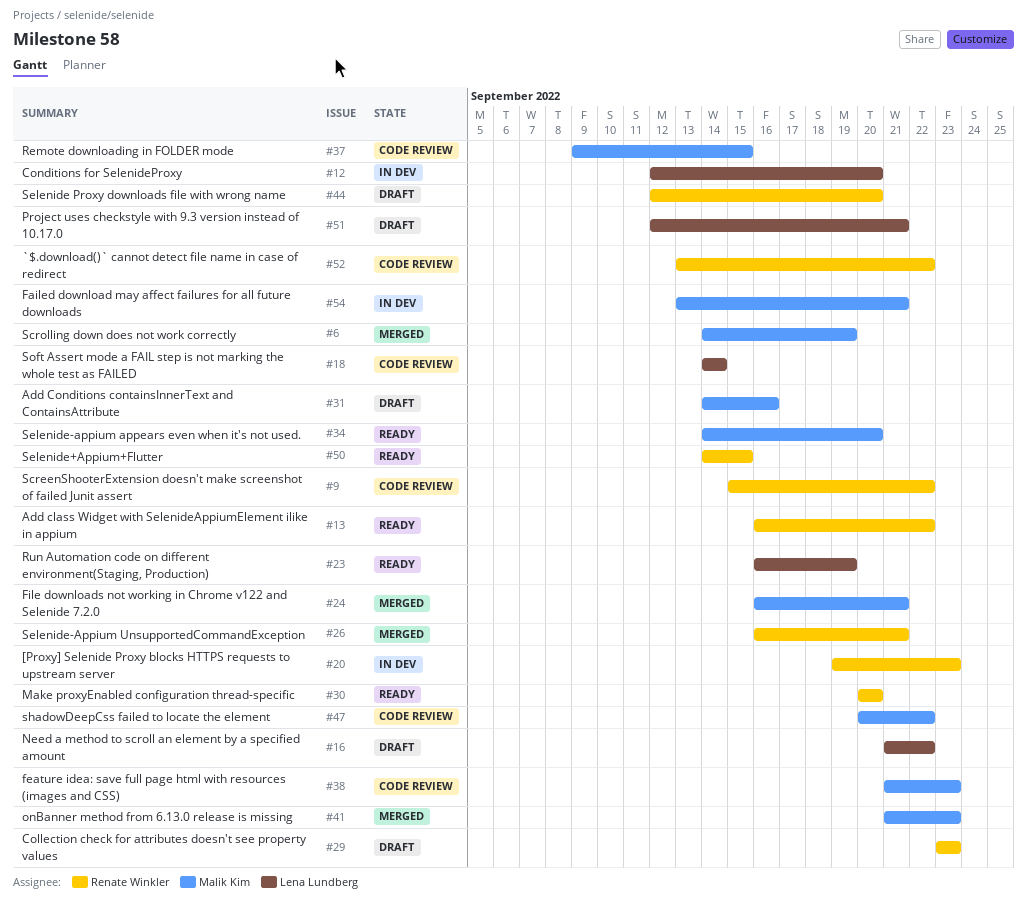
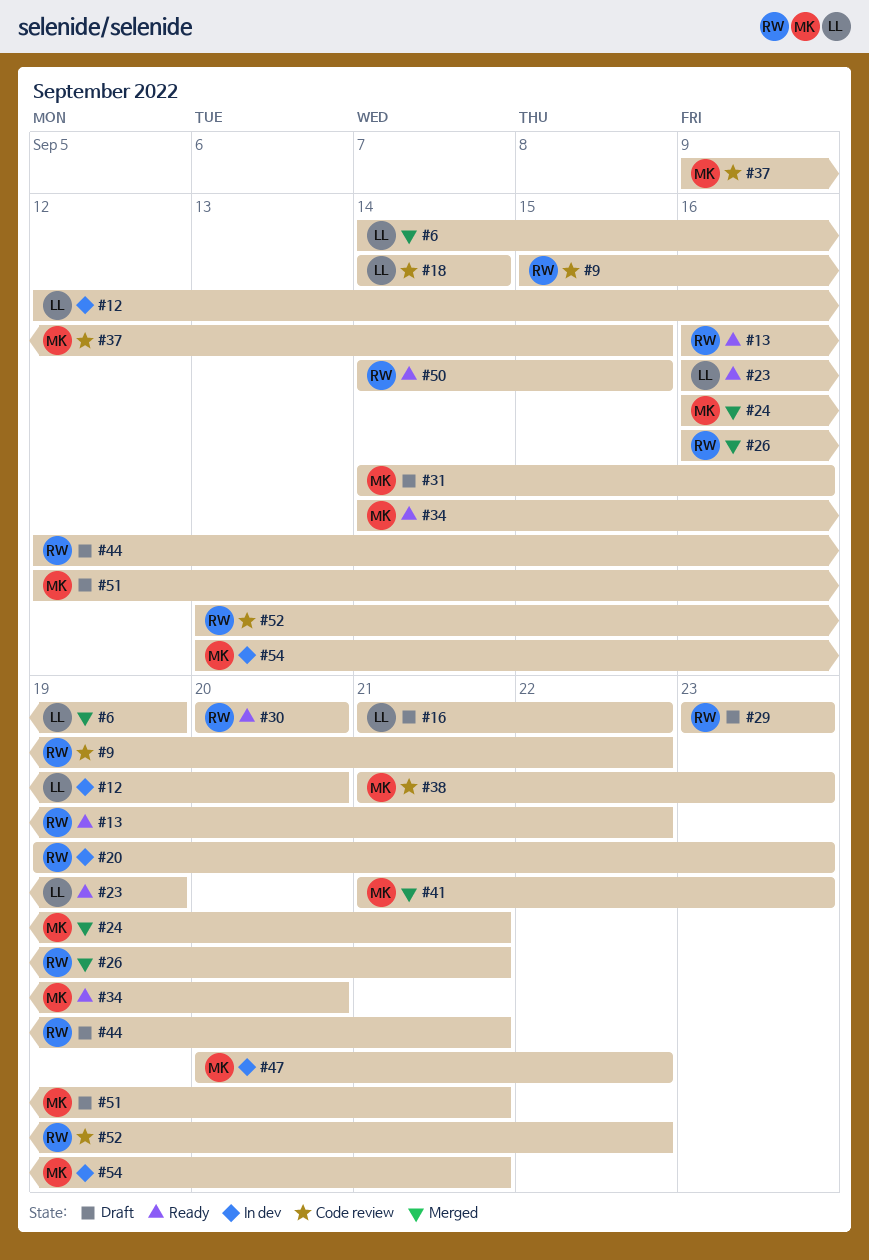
#6, owner: Malik Kim -> Lena Lundberg
#44, due: Sep 20 -> Sep 21
#47, status: Code review -> In dev
#51, owner: Lena Lundberg -> Malik Kim

